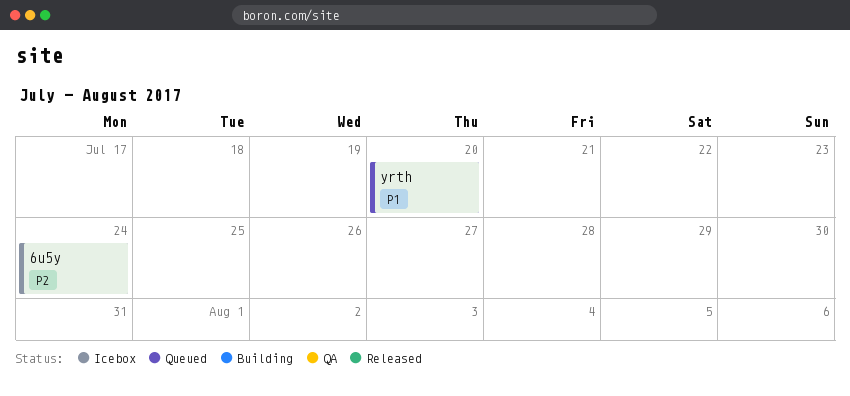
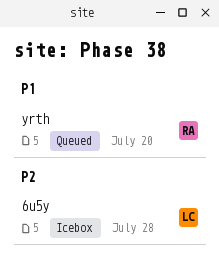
6u5y, due: Jul 24 -> Jul 28

